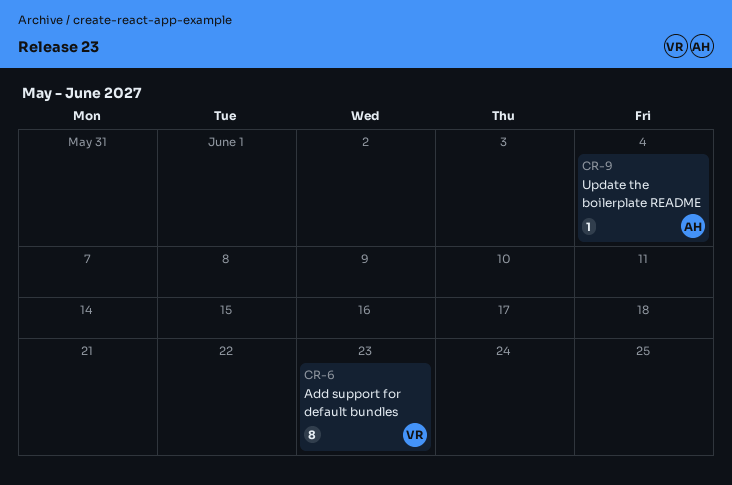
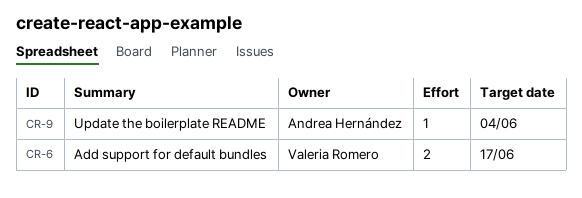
CR-6, estimate: 8 -> 2
CR-6, due: Jun 23 -> Jun 17

